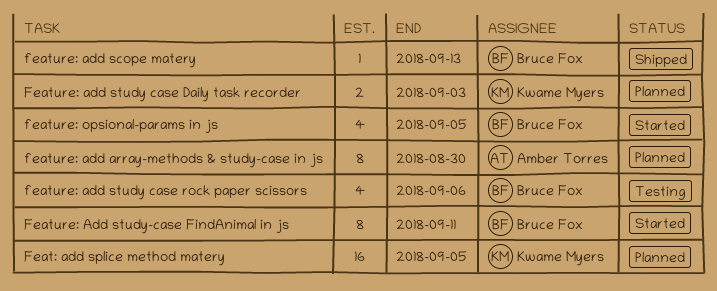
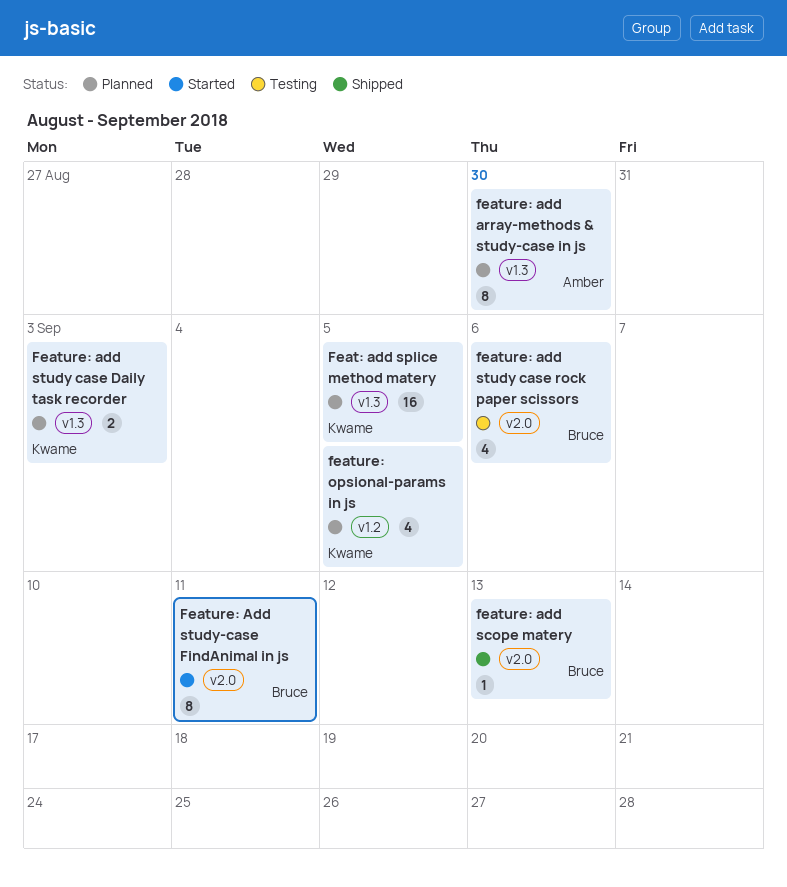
feature: opsional-params in js, status: Started -> Planned
feature: opsional-params in js, owner: Bruce Fox -> Kwame Myers

